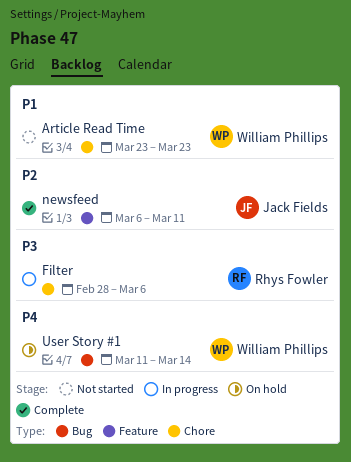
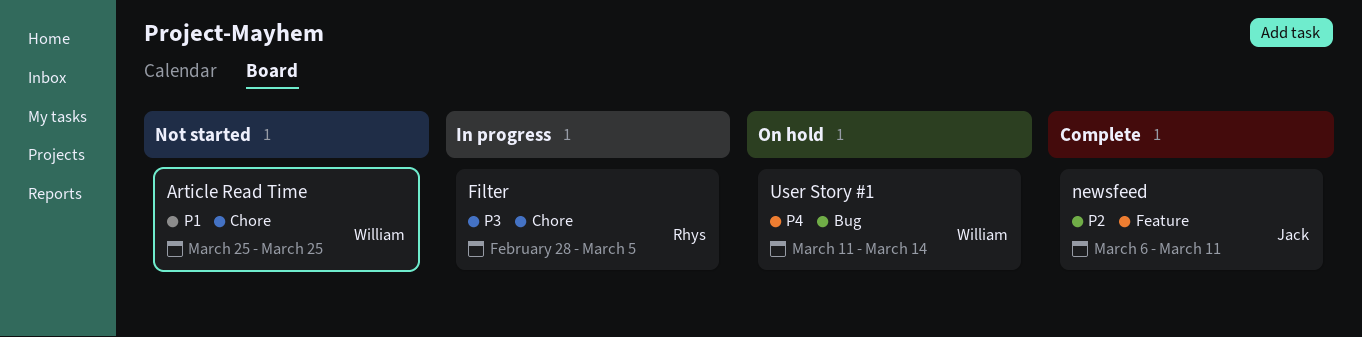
Article Read Time, start: Mar 23 -> Mar 25
Article Read Time, due: Mar 23 -> Mar 25
Filter, due: Mar 6 -> Mar 5

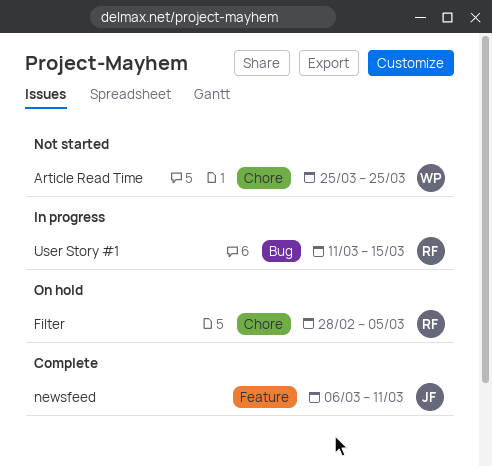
Filter, status: In progress -> On hold
User Story #1, status: On hold -> In progress
User Story #1, owner: William -> Rhys
User Story #1, due: Mar 14 -> Mar 15

